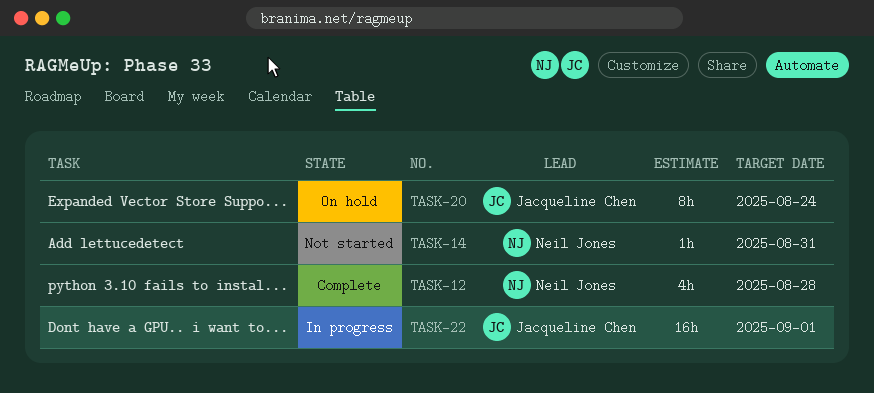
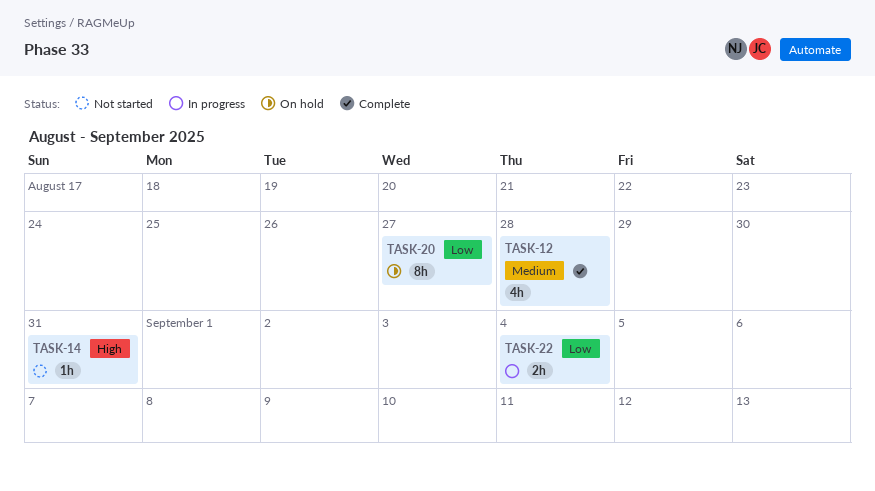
TASK-20, due: Aug 24 -> Aug 27
TASK-22, estimate: 16h -> 2h
TASK-22, due: Sep 1 -> Sep 4

